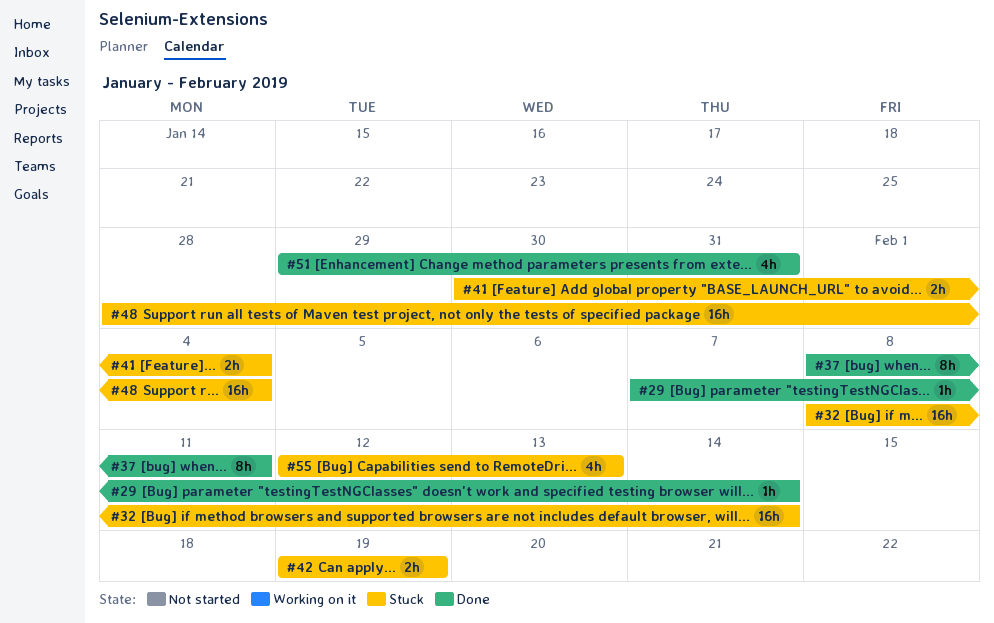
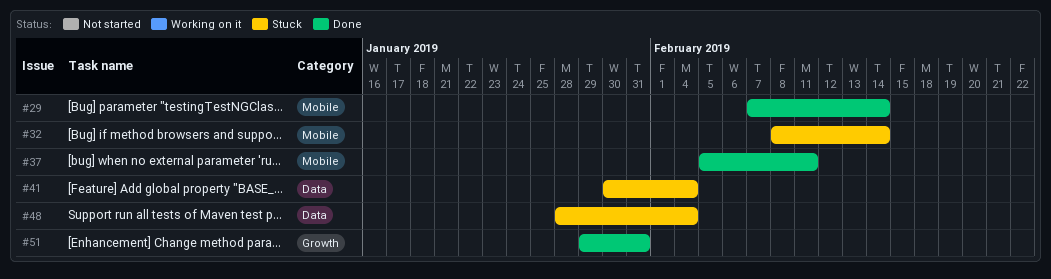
#37, start: Feb 8 -> Feb 5
#42: present -> none
#55: present -> none

